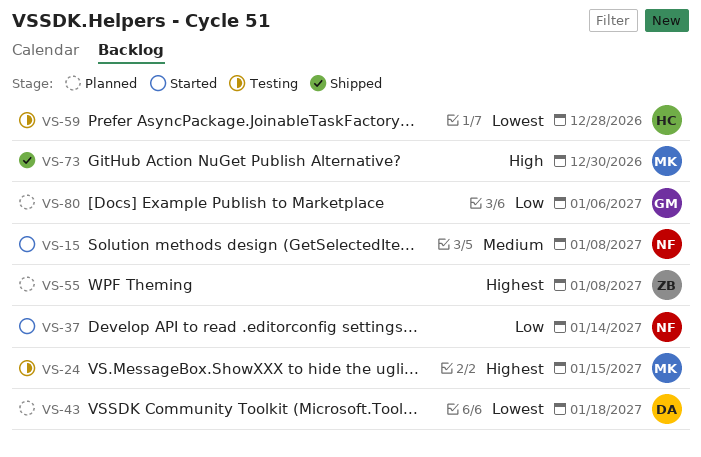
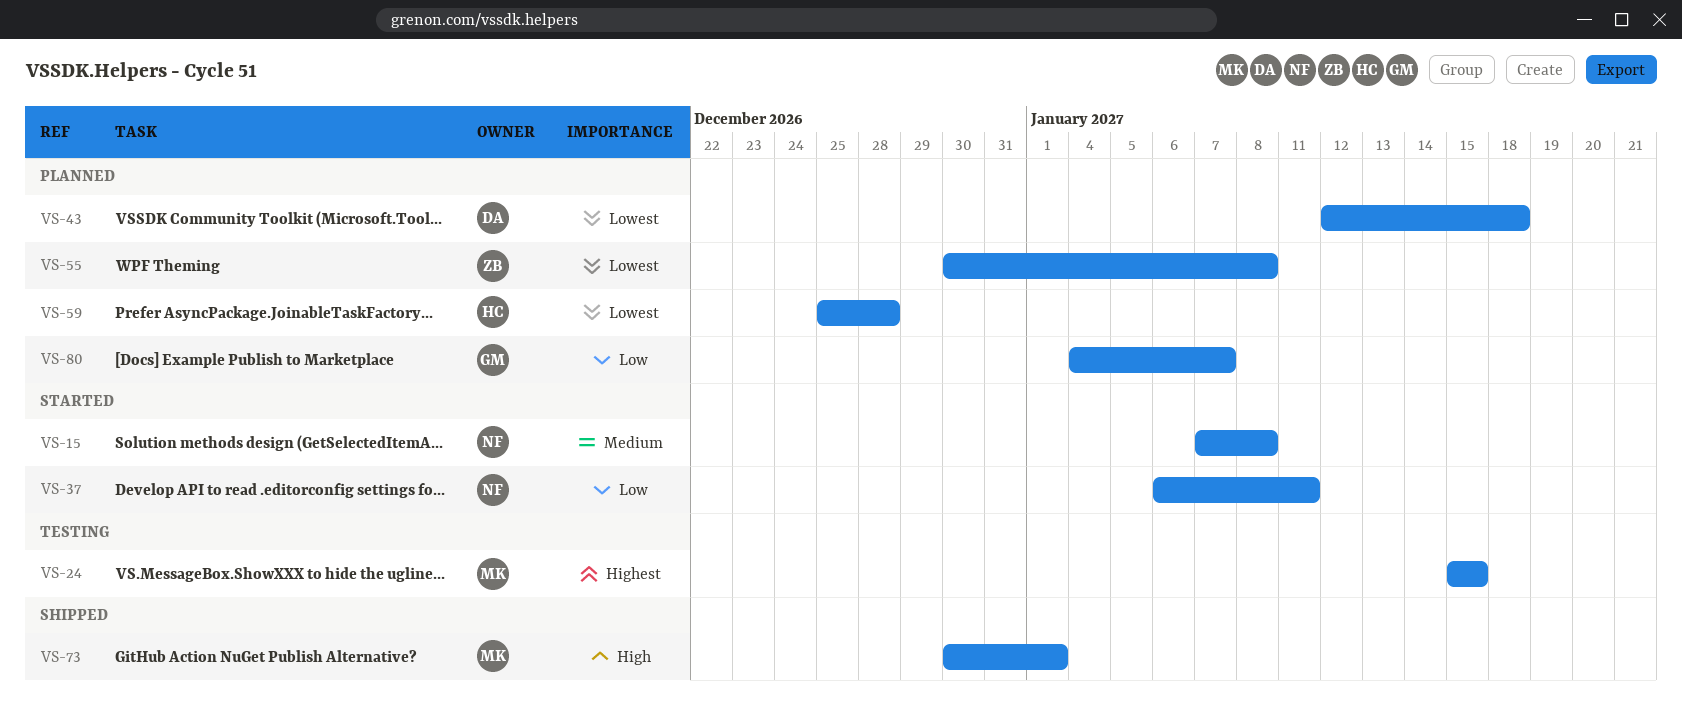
VS-37, due: Jan 14 -> Jan 11
VS-55, priority: Highest -> Lowest
VS-59, status: Testing -> Planned
VS-73, due: Dec 30 -> Jan 1
VS-80, due: Jan 6 -> Jan 7

